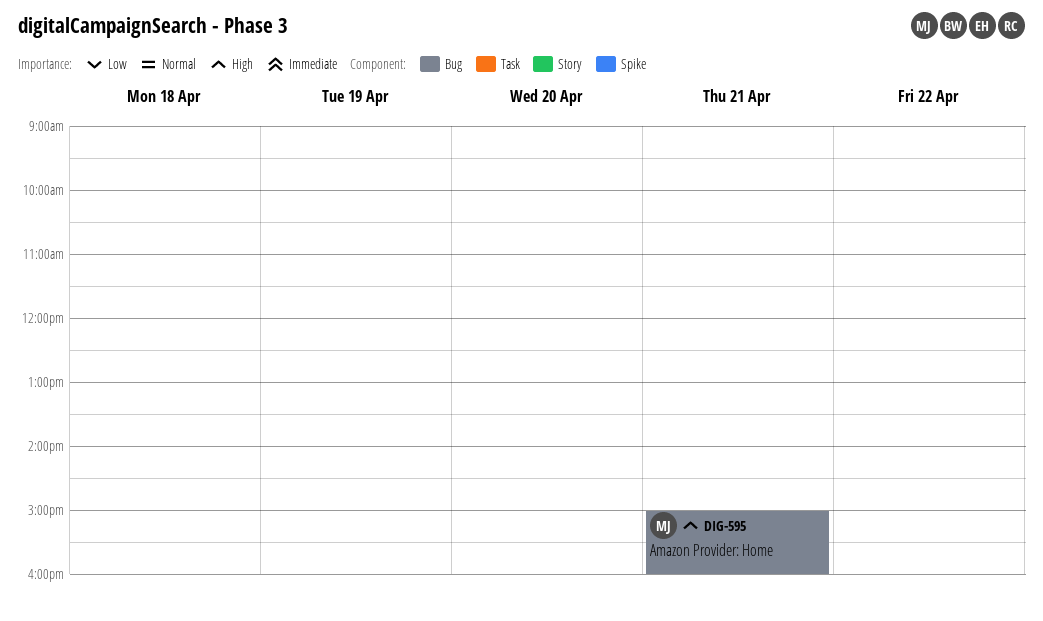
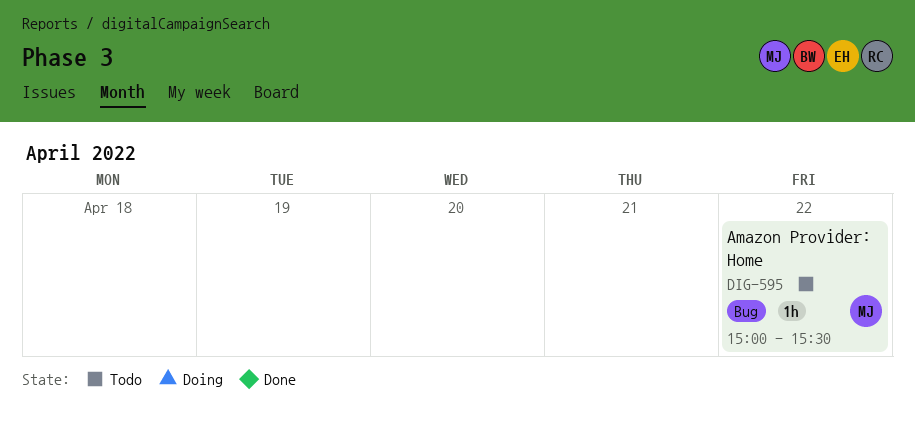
DIG-595, day: Apr 21 -> Apr 22
DIG-595, ends: 16:00 -> 15:30

